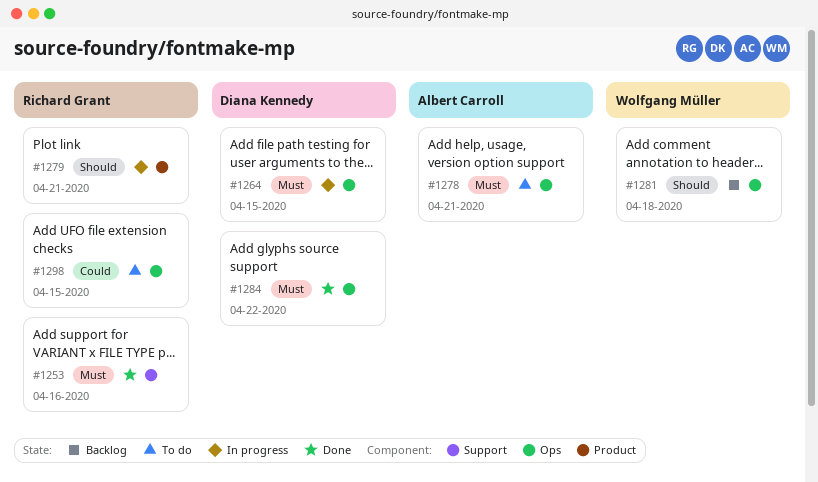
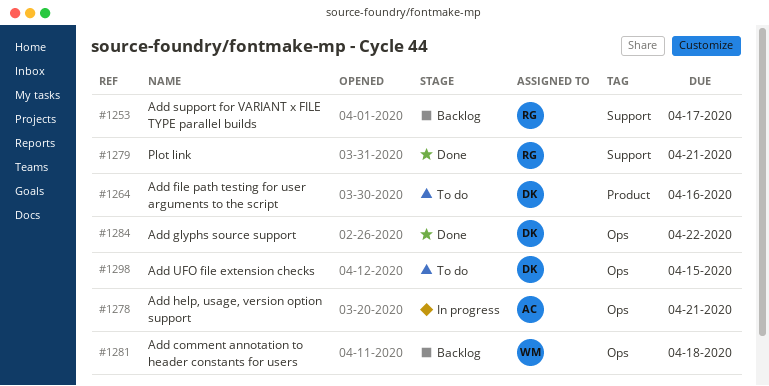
#1253, status: Done -> Backlog
#1253, due: Apr 16 -> Apr 17
#1264, status: In progress -> To do
#1264, label: Ops -> Product
#1264, due: Apr 15 -> Apr 16
#1278, status: To do -> In progress
#1279, status: In progress -> Done
#1279, label: Product -> Support
#1298, owner: Richard Grant -> Diana Kennedy

